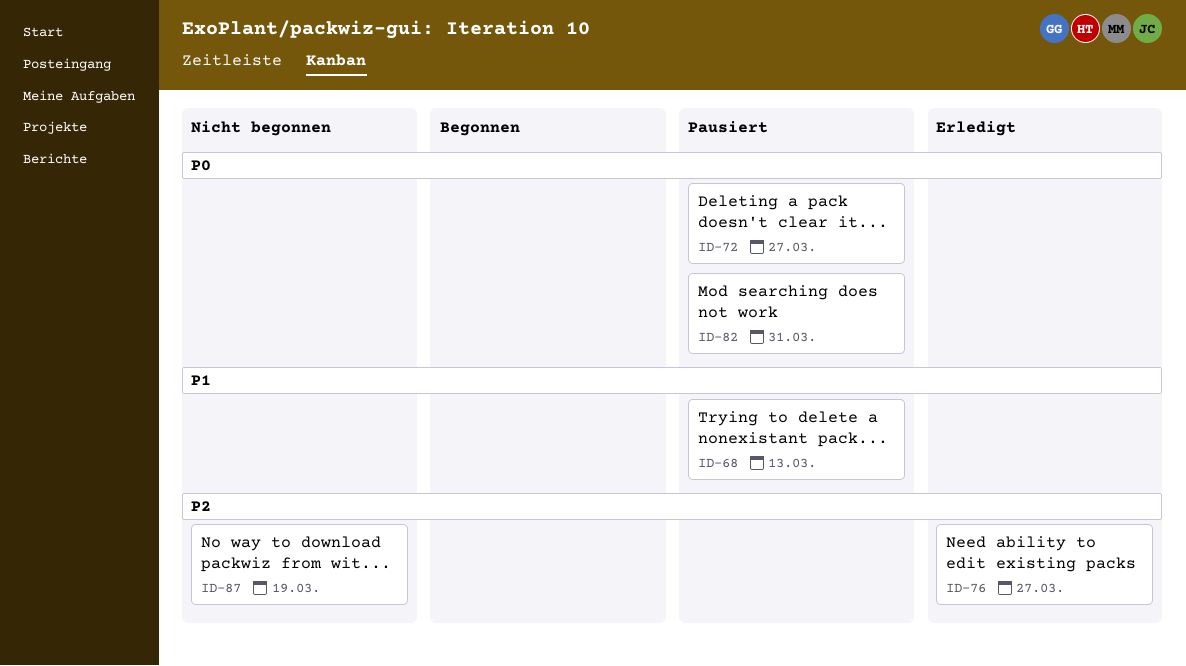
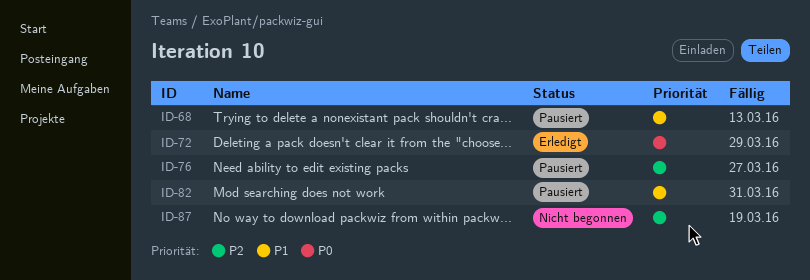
ID-72, status: Pausiert -> Erledigt
ID-72, due: Mar 27 -> Mar 29
ID-76, status: Erledigt -> Pausiert
ID-82, priority: P0 -> P1

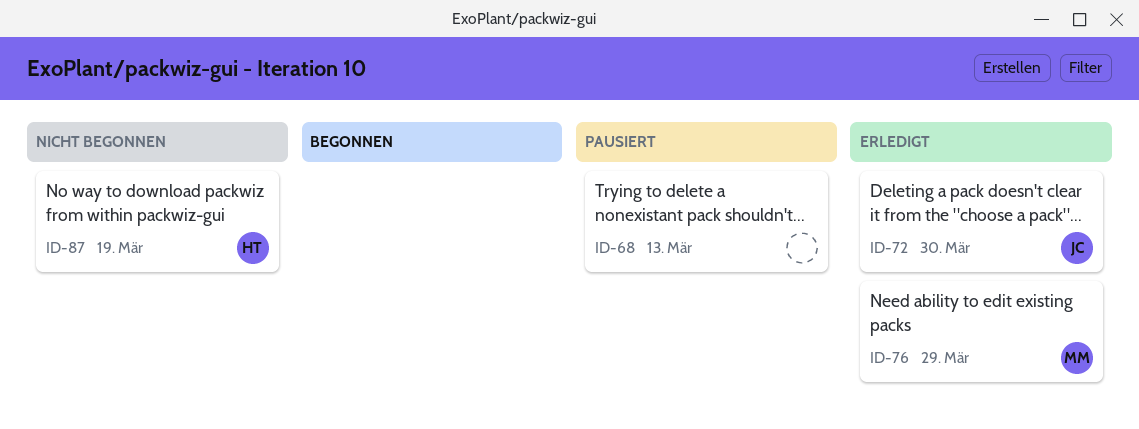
ID-72, due: Mar 29 -> Mar 30
ID-76, status: Pausiert -> Erledigt
ID-76, due: Mar 27 -> Mar 29
ID-82: present -> none

